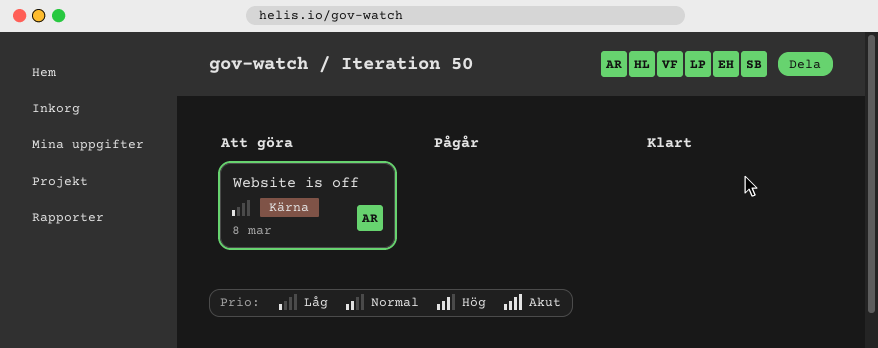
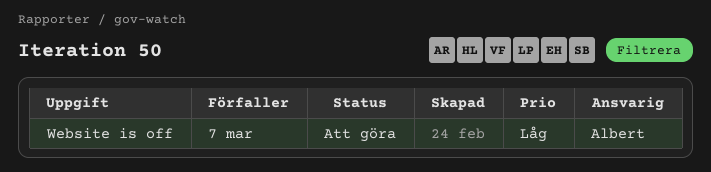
Website is off, due: Mar 8 -> Mar 7

